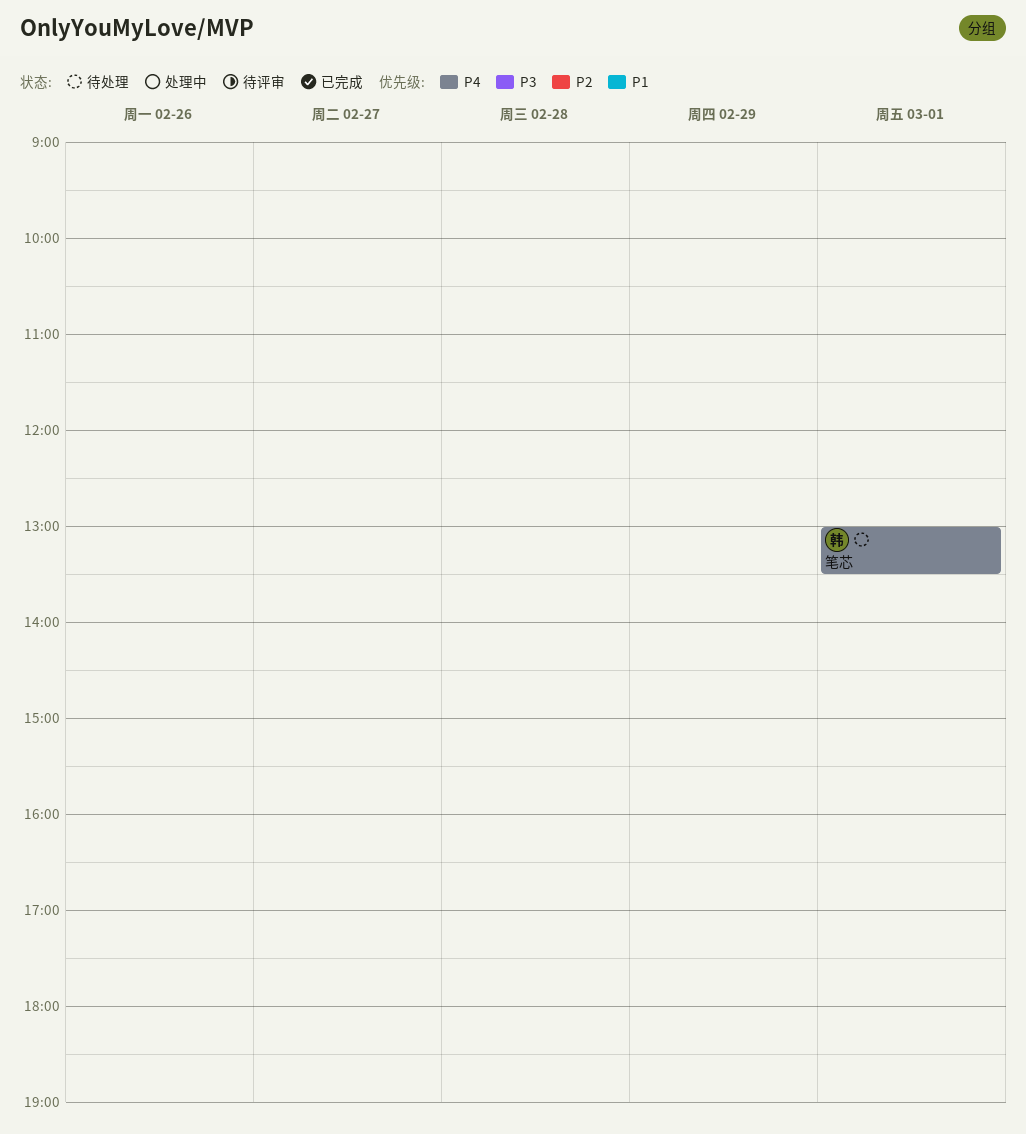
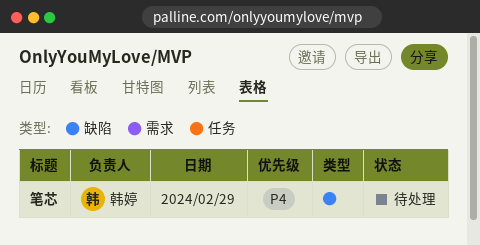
笔芯, day: Mar 1 -> Feb 29

